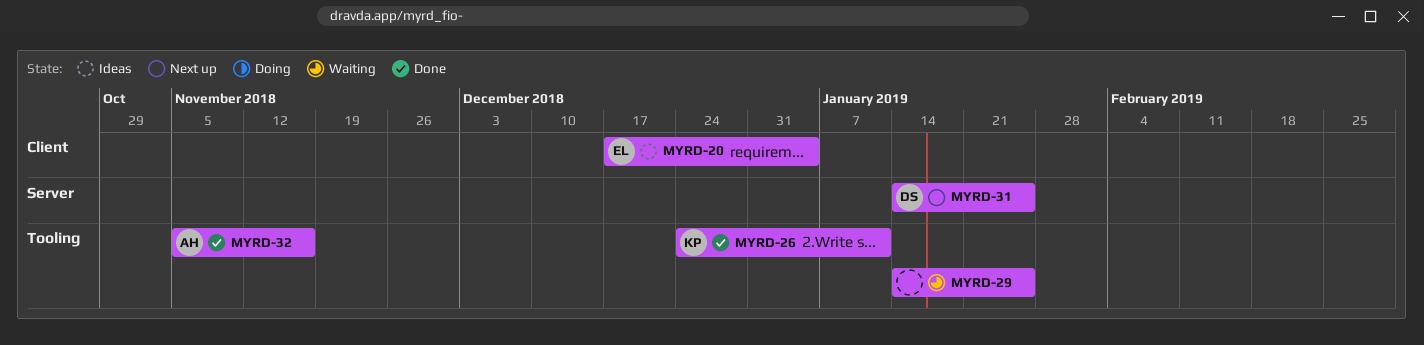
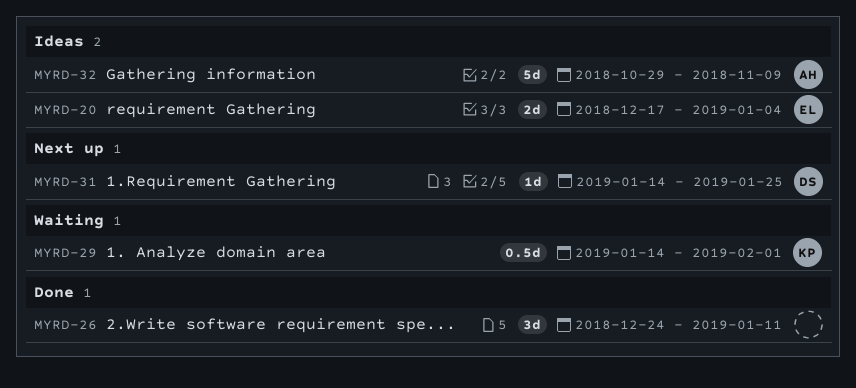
MYRD-26, owner: KP -> none
MYRD-29, owner: none -> KP
MYRD-29, due: Jan 25 -> Feb 1
MYRD-32, status: Done -> Ideas
MYRD-32, start: Nov 5 -> Oct 29
MYRD-32, due: Nov 16 -> Nov 9

